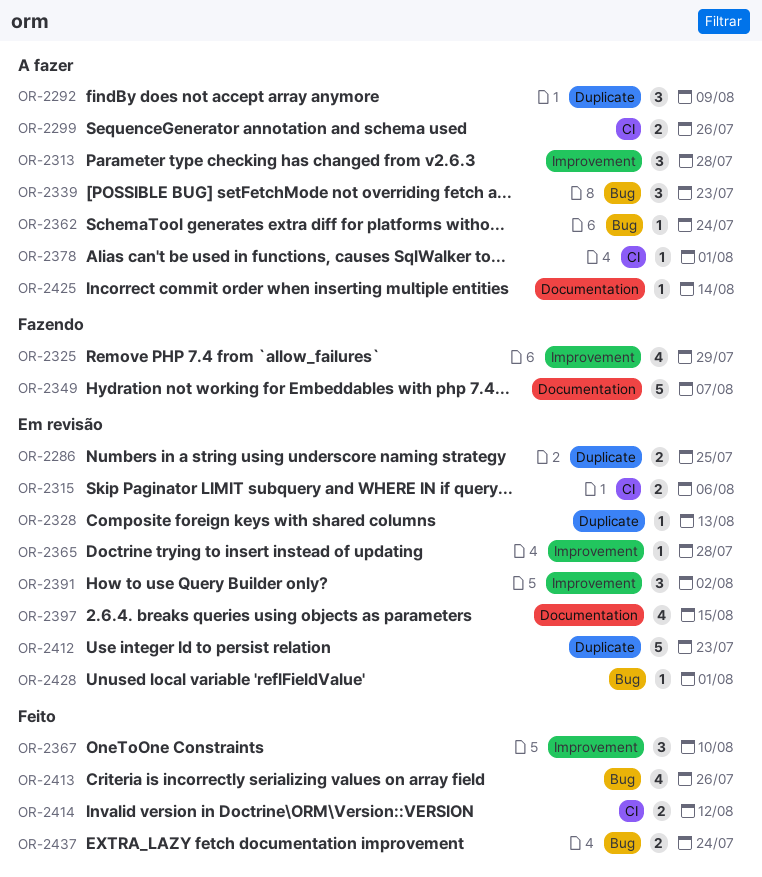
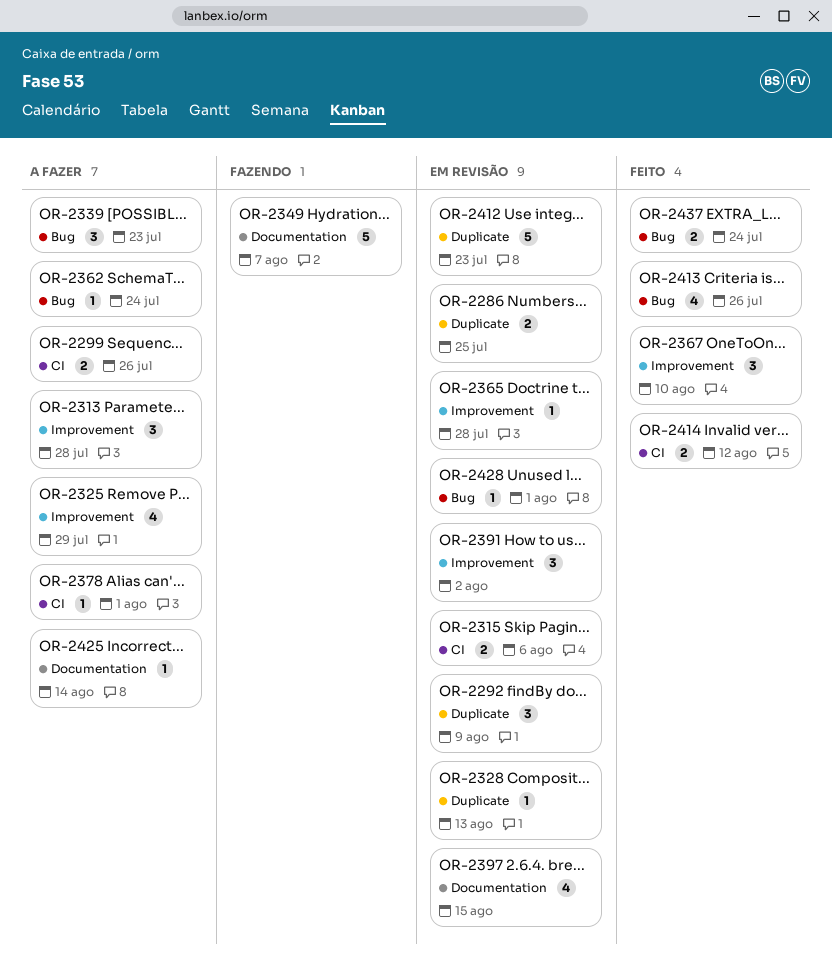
OR-2292, status: A fazer -> Em revisão
OR-2325, status: Fazendo -> A fazer

